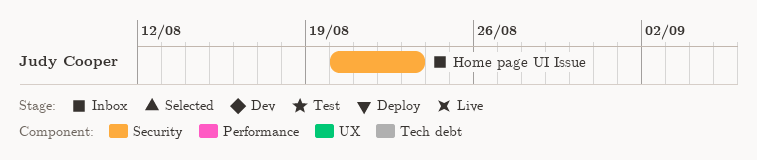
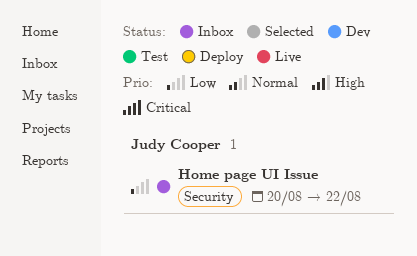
Home page UI Issue, due: Aug 23 -> Aug 22

